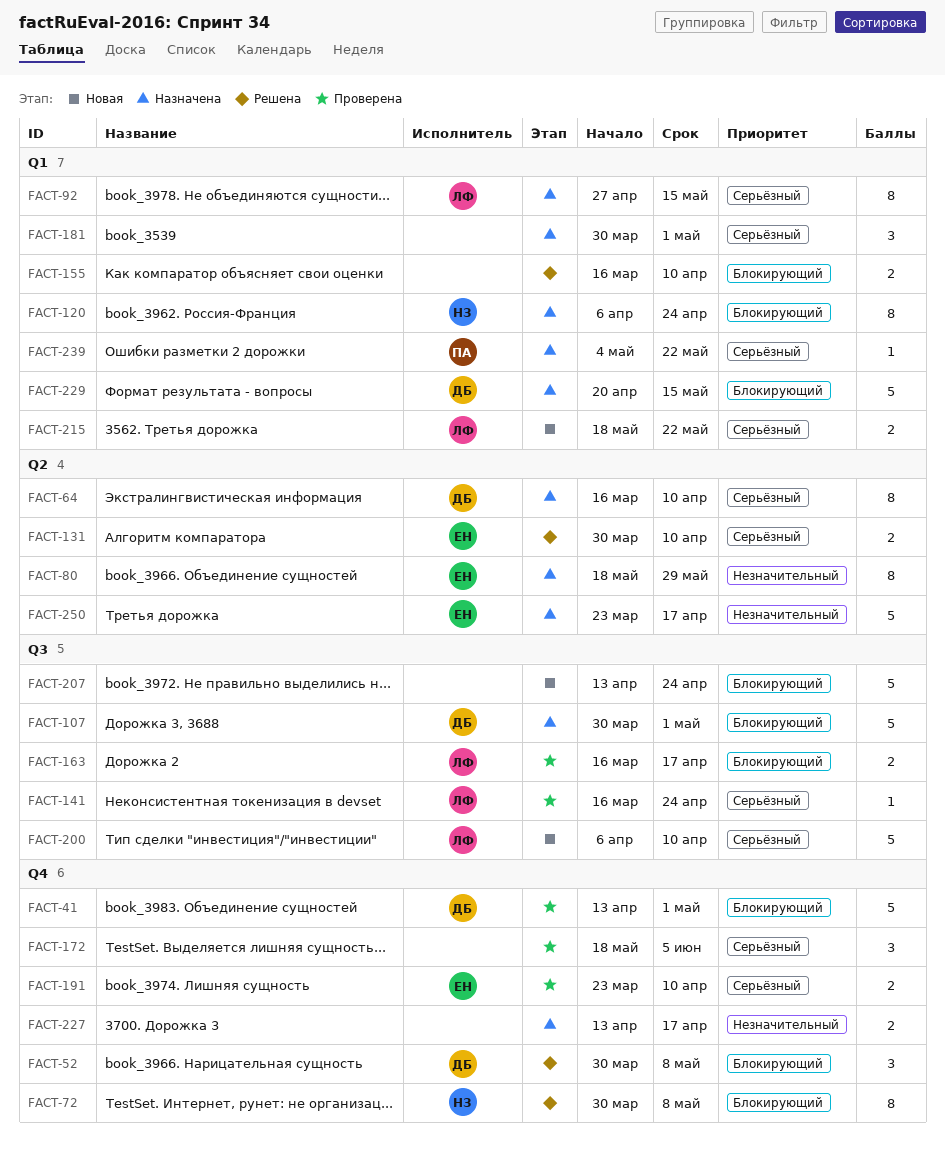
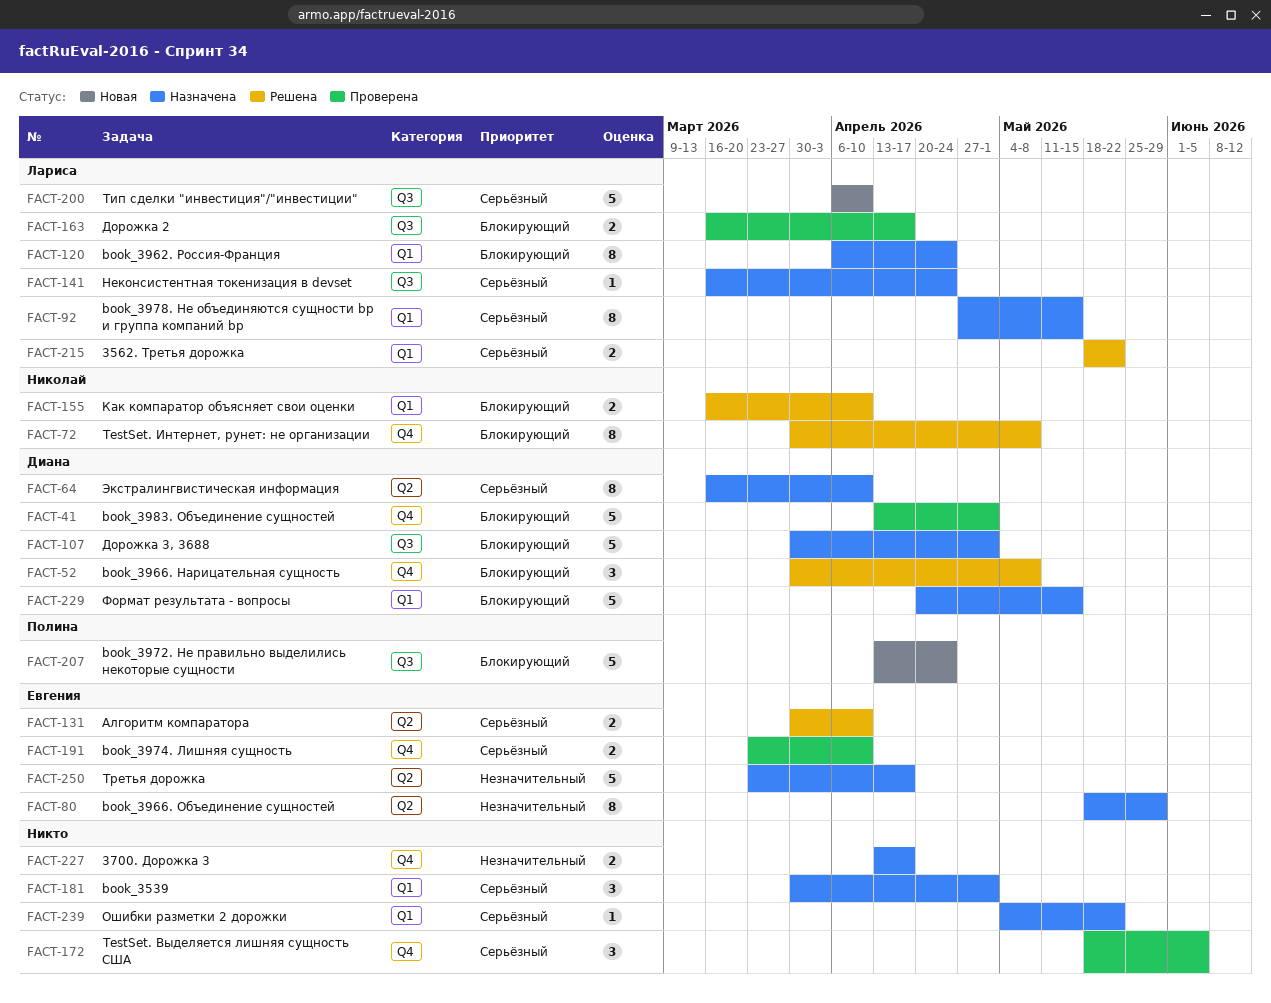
FACT-120, owner: Николай -> Лариса
FACT-141, status: Проверена -> Назначена
FACT-155, owner: none -> Николай
FACT-207, owner: none -> Полина
FACT-215, status: Новая -> Решена
FACT-239, owner: Полина -> none

